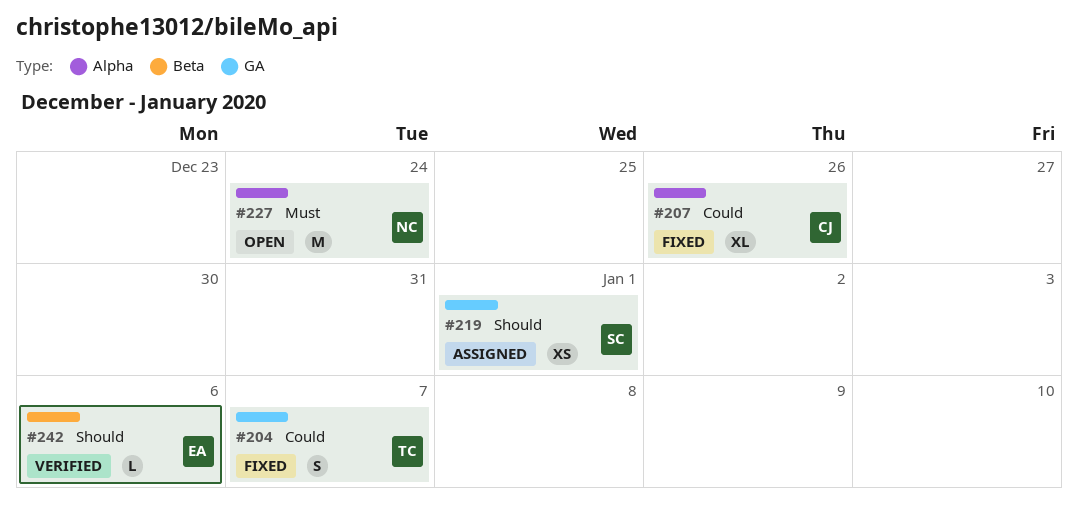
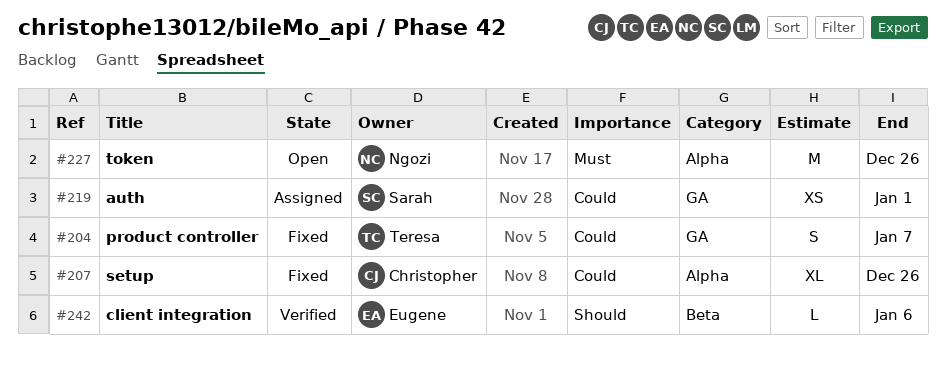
#219, priority: Should -> Could
#227, due: Dec 24 -> Dec 26

